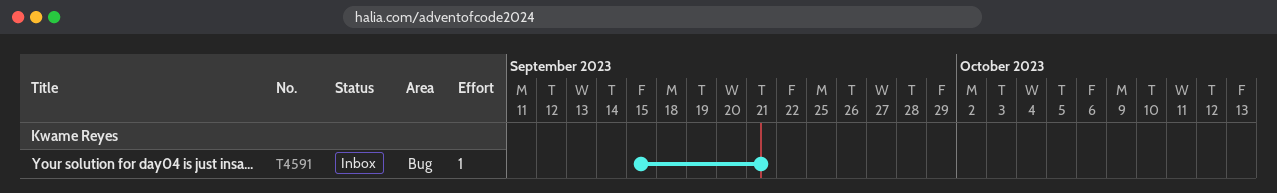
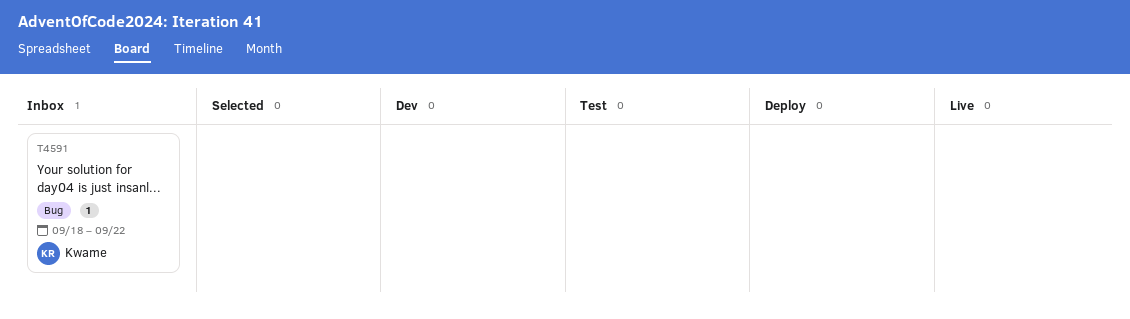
T4591, start: Sep 15 -> Sep 18
T4591, due: Sep 21 -> Sep 22

